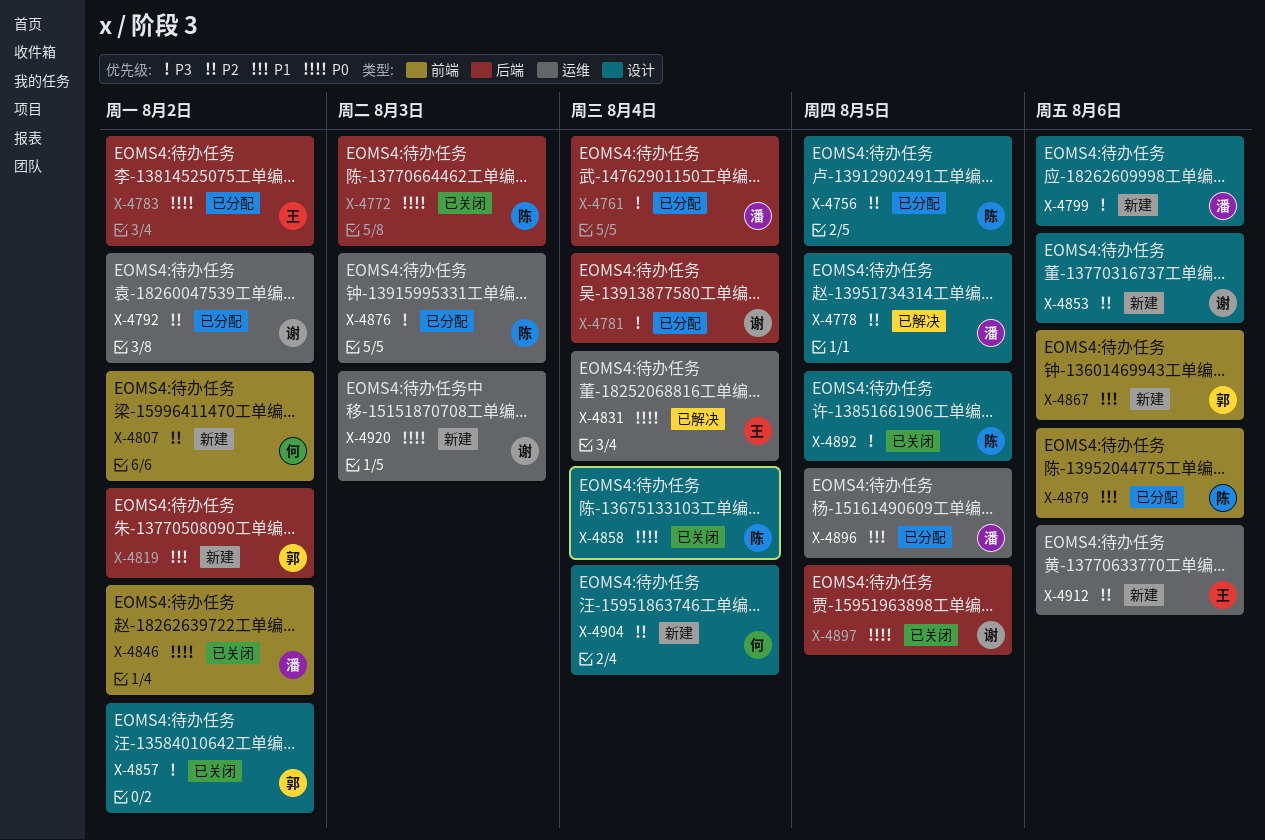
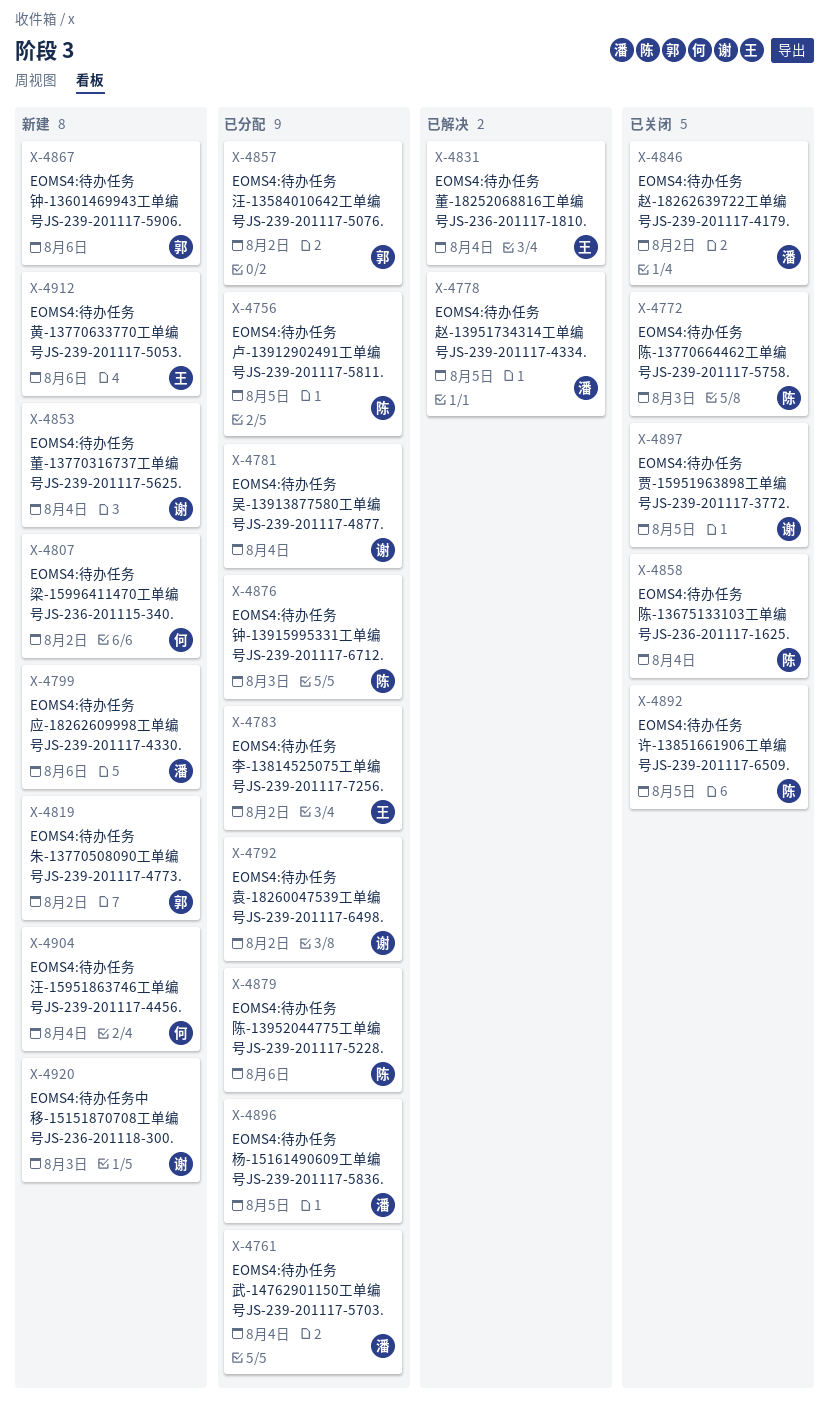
X-4853, due: Aug 6 -> Aug 4
X-4857, status: 已关闭 -> 已分配

